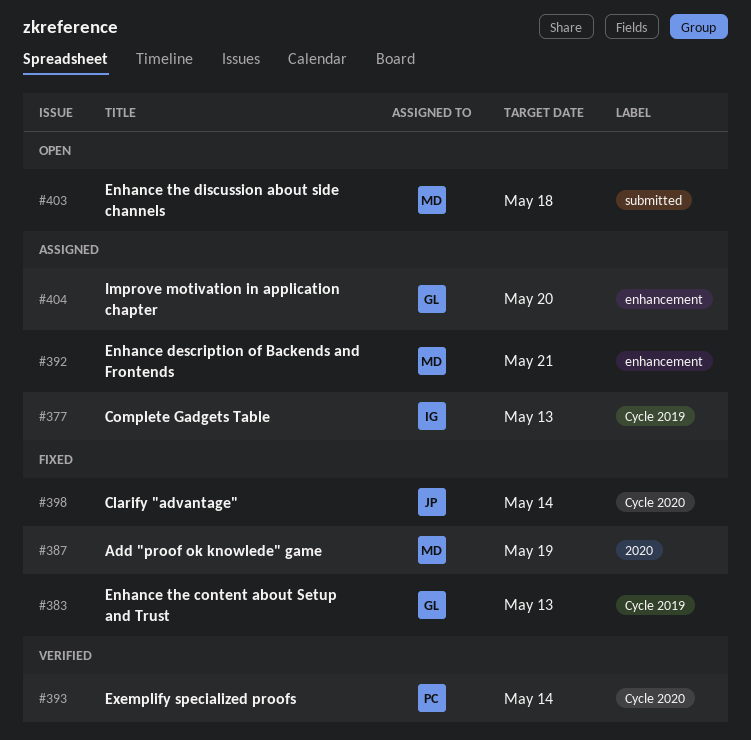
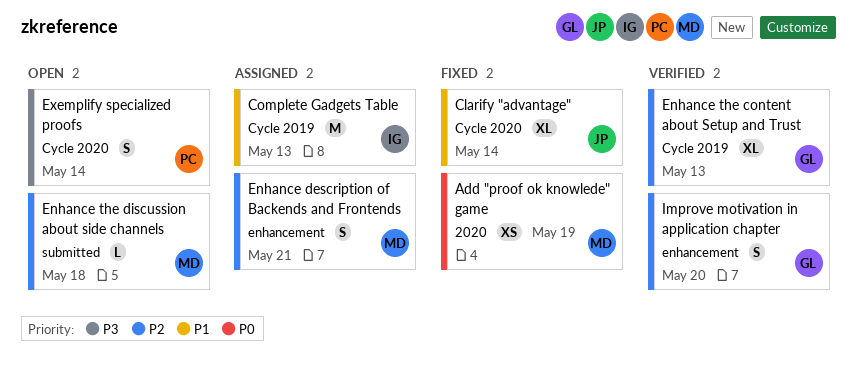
Enhance the content about Setup and Trust, status: Fixed -> Verified
Exemplify specialized proofs, status: Verified -> Open
Improve motivation in application chapter, status: Assigned -> Verified

